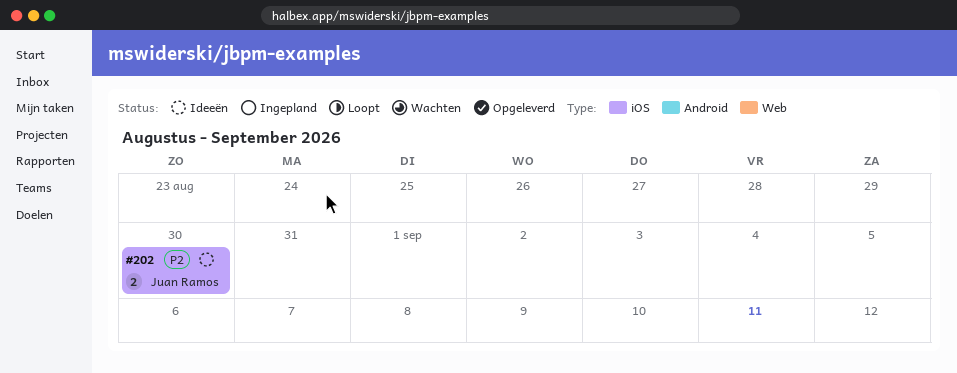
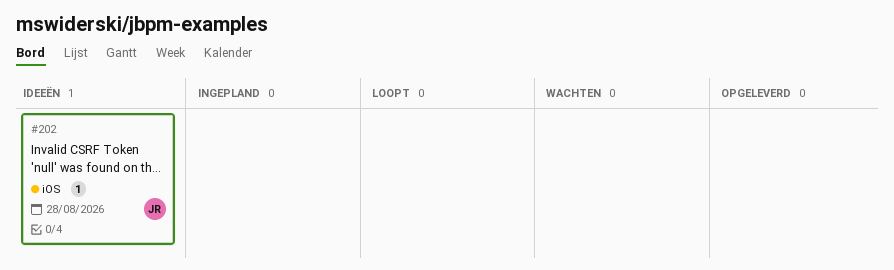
#202, estimate: 2 -> 1
#202, due: Aug 30 -> Aug 28

